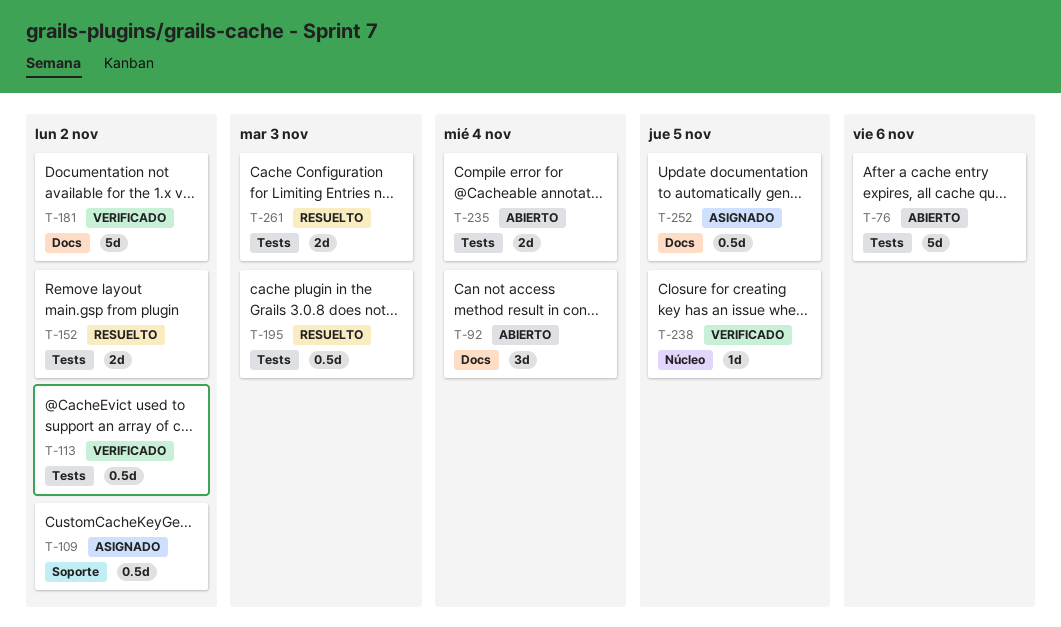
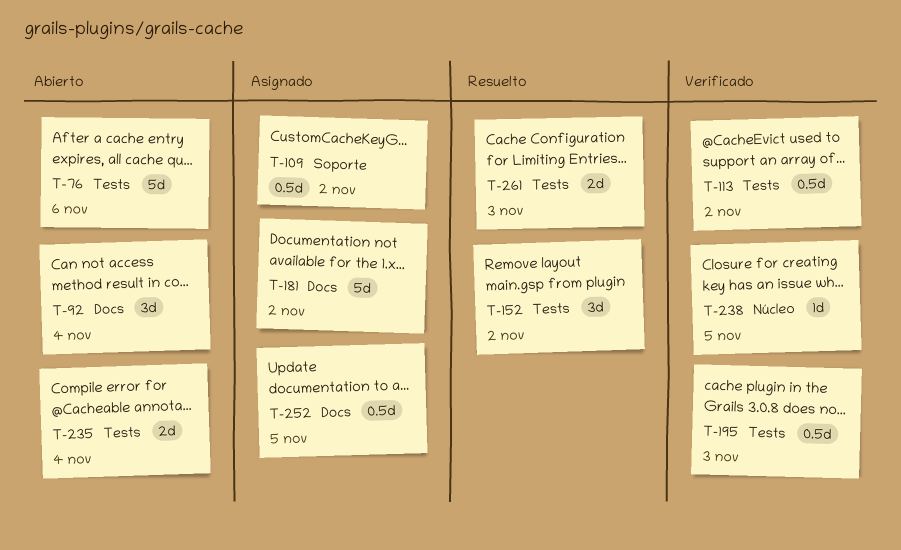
T-152, estimate: 2d -> 3d
T-181, status: Verificado -> Asignado
T-195, status: Resuelto -> Verificado

